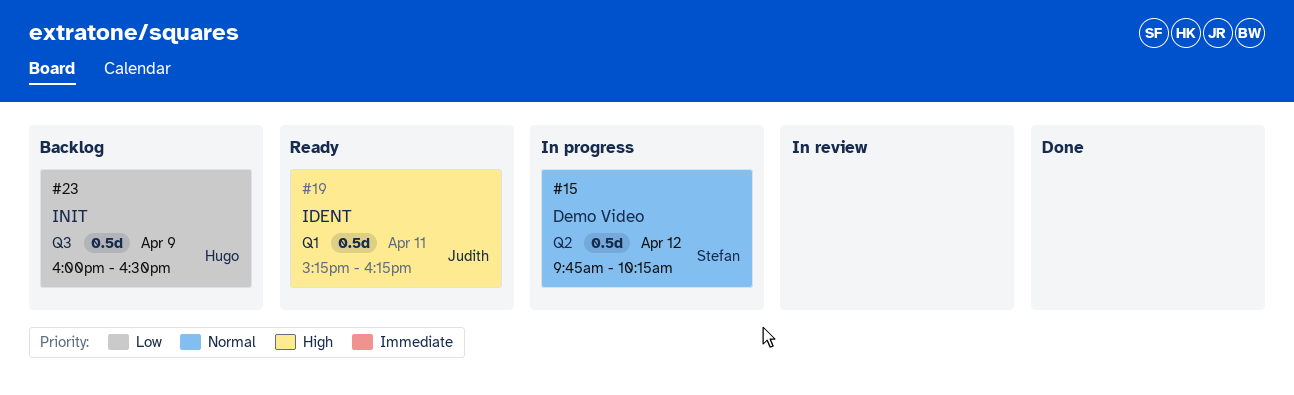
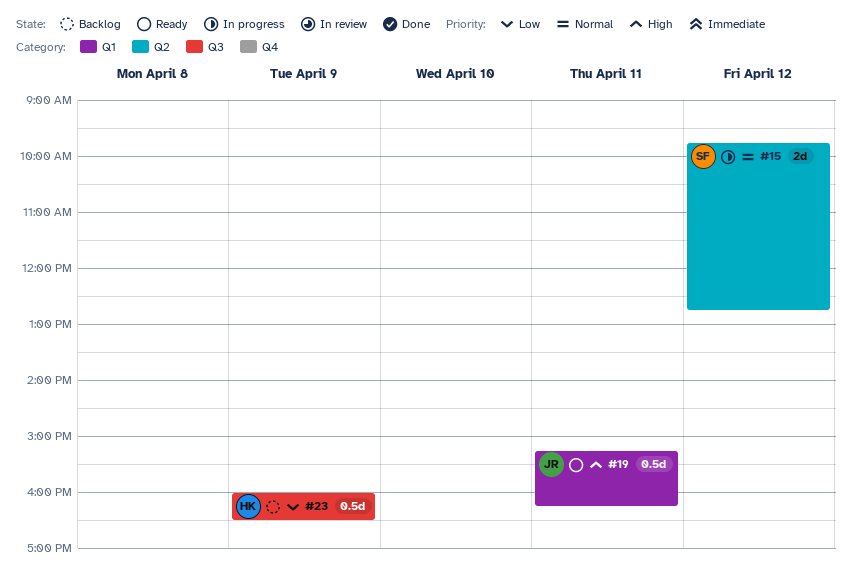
#15, estimate: 0.5d -> 2d
#15, ends: 10:15 -> 12:45

